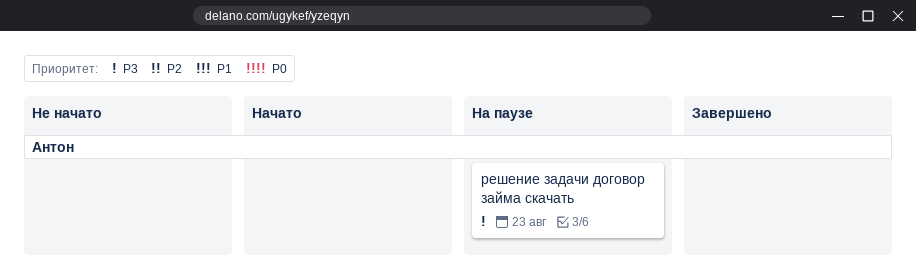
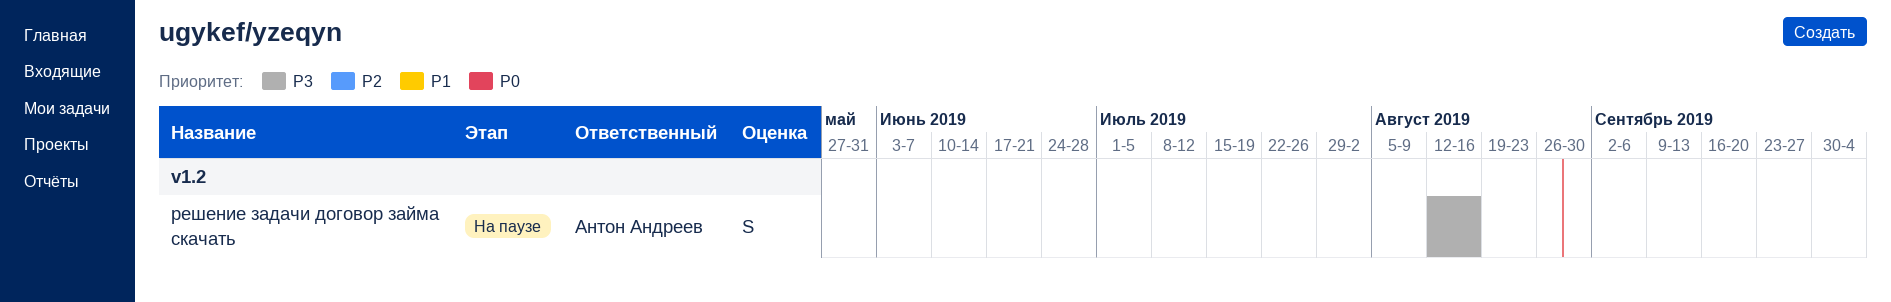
решение задачи договор займа скачать, due: Aug 23 -> Aug 16

